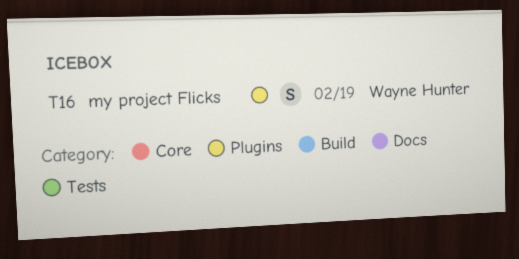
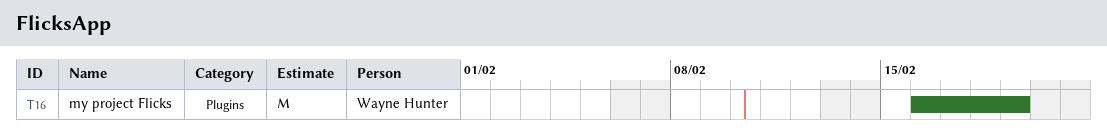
T16, estimate: S -> M

